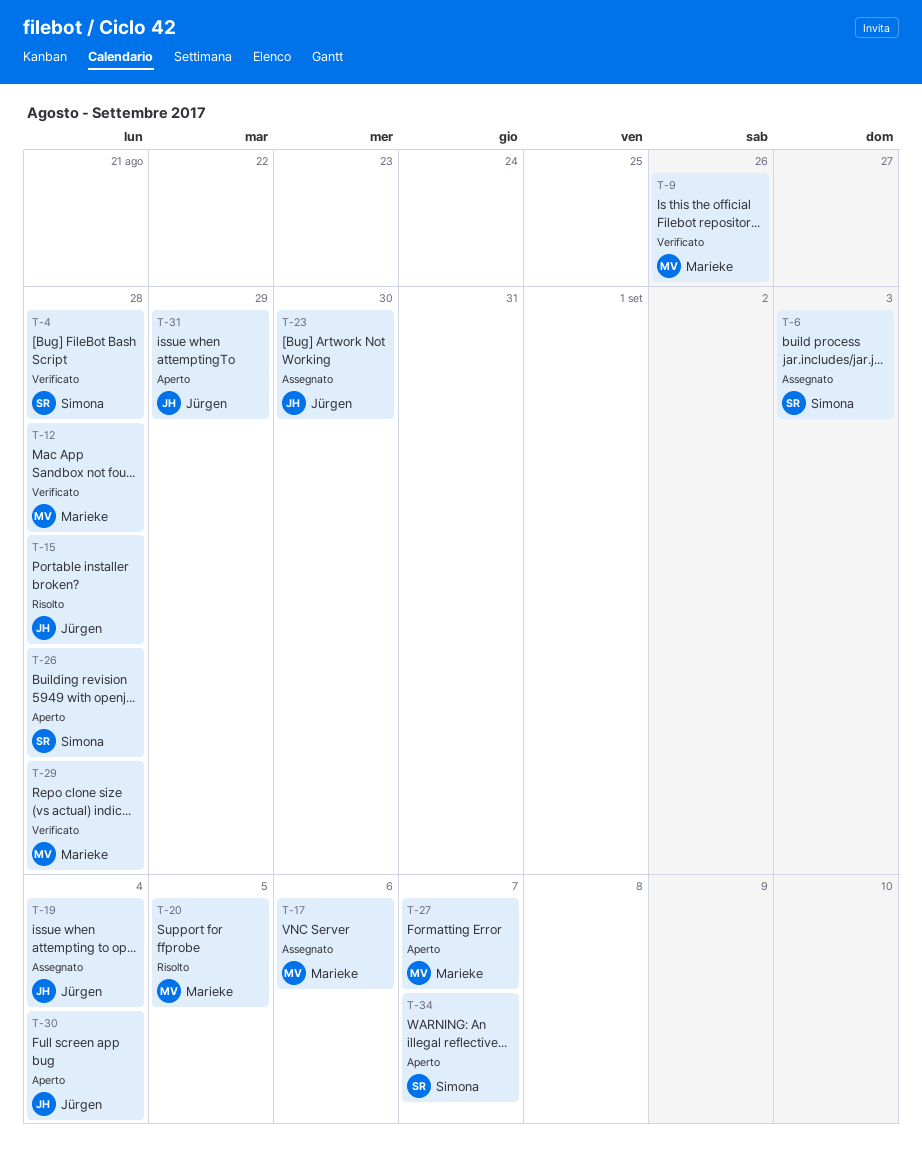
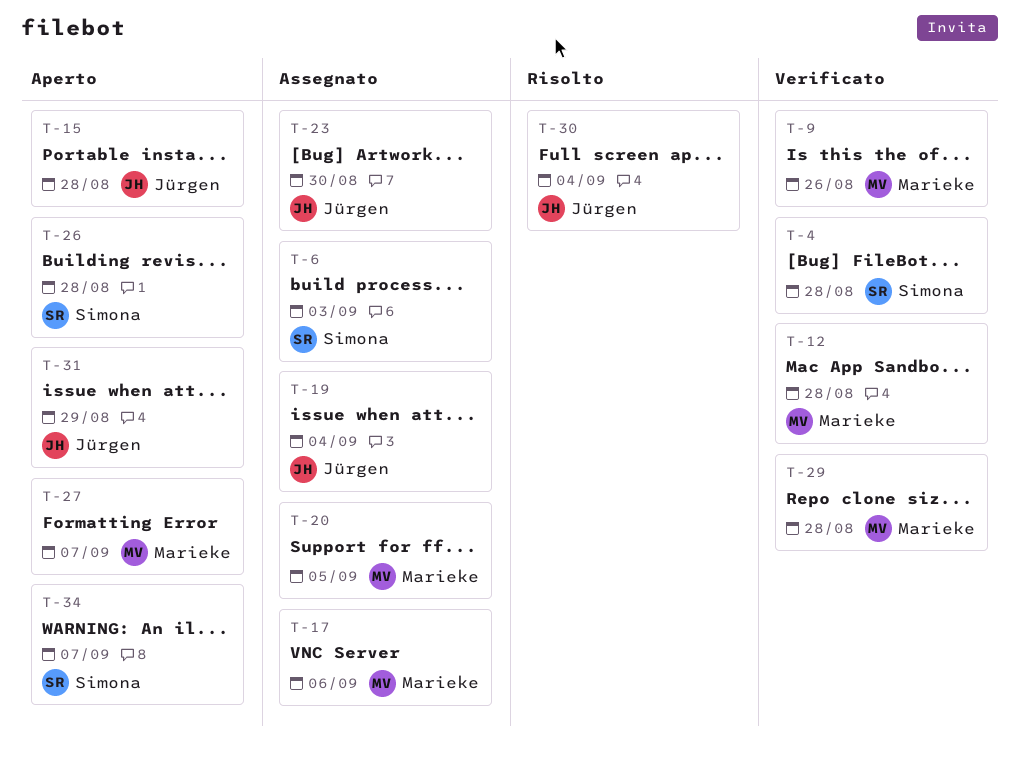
T-15, status: Risolto -> Aperto
T-20, status: Risolto -> Assegnato
T-30, status: Aperto -> Risolto

